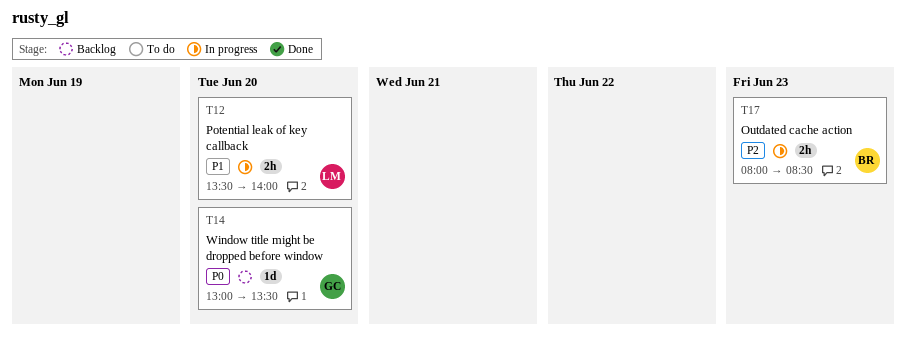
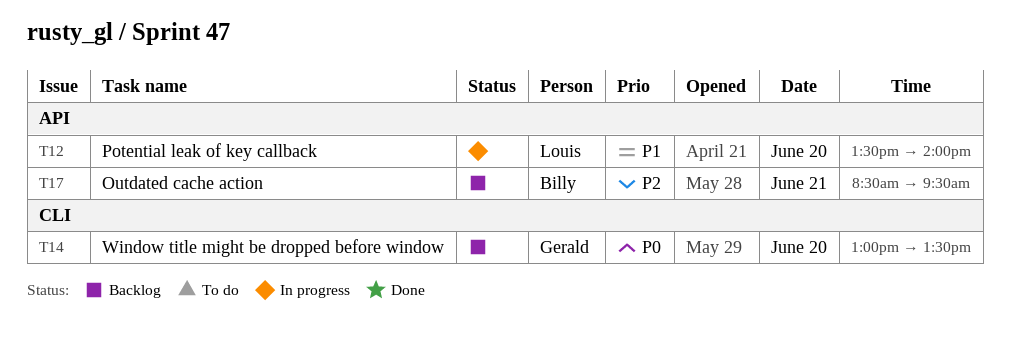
T17, status: In progress -> Backlog
T17, day: Jun 23 -> Jun 21
T17, begins: 08:00 -> 08:30
T17, ends: 08:30 -> 09:30

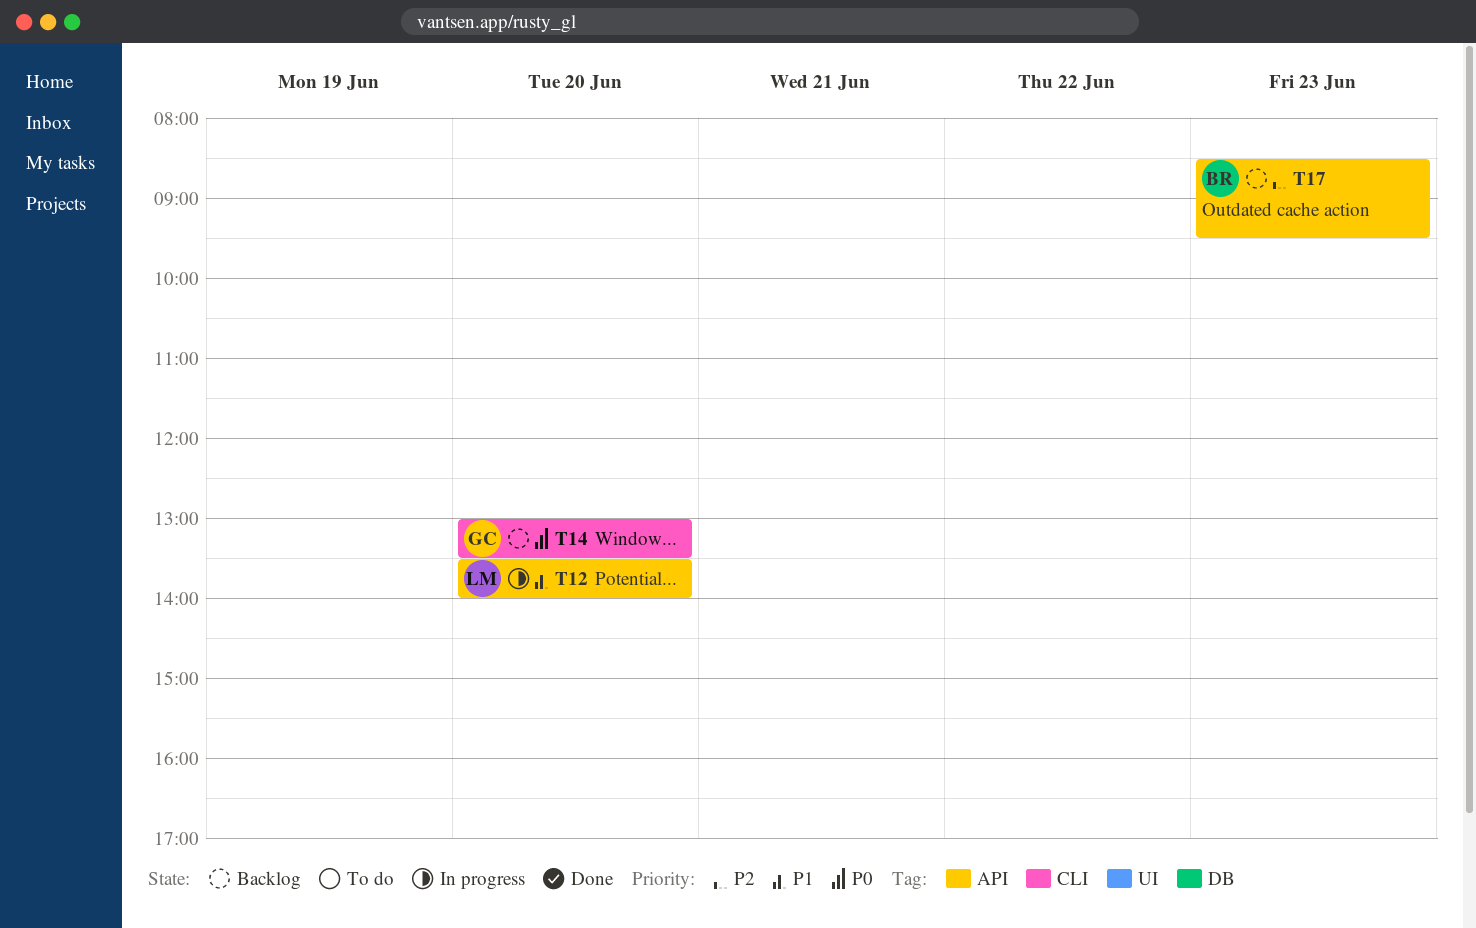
T17, day: Jun 21 -> Jun 23

